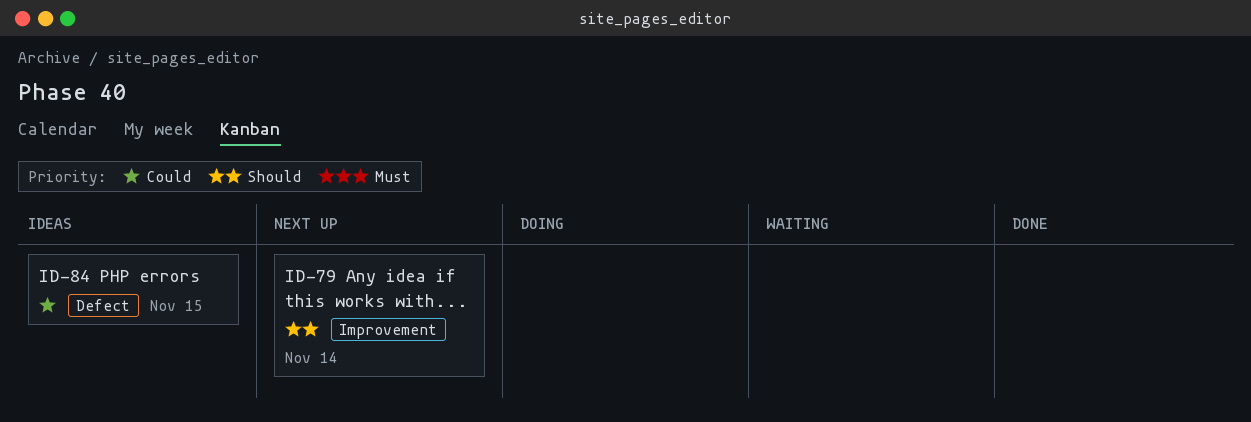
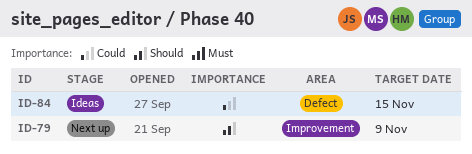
ID-79, due: Nov 14 -> Nov 9

